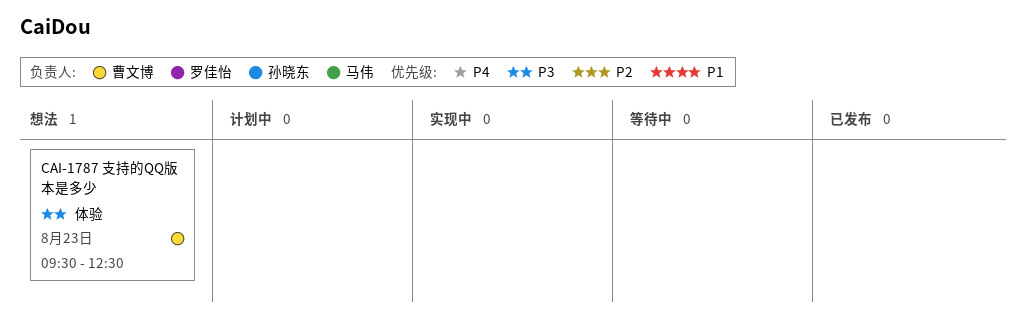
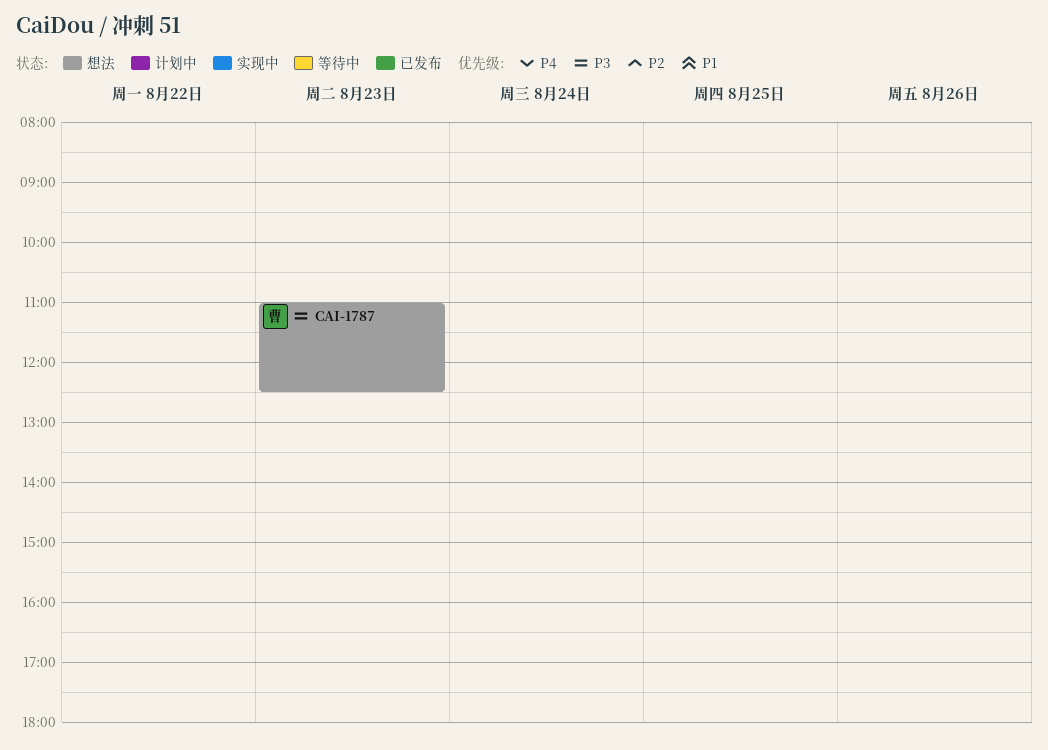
CAI-1787, begins: 09:30 -> 11:00

